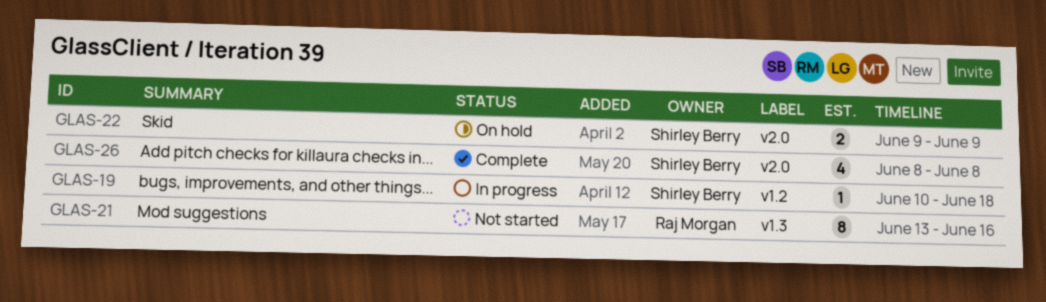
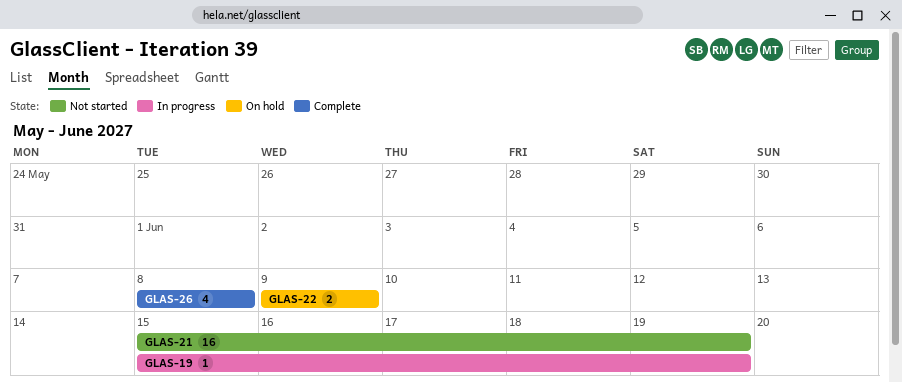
GLAS-19, start: Jun 10 -> Jun 15
GLAS-19, due: Jun 18 -> Jun 19
GLAS-21, estimate: 8 -> 16
GLAS-21, start: Jun 13 -> Jun 15
GLAS-21, due: Jun 16 -> Jun 19

